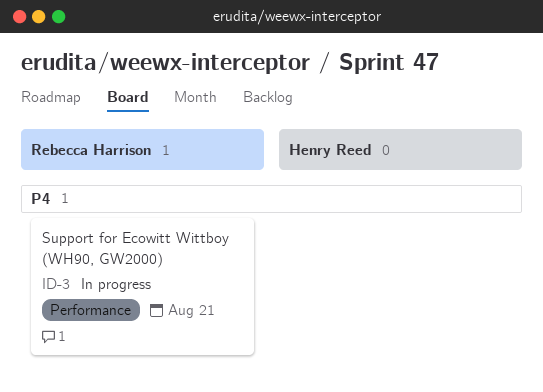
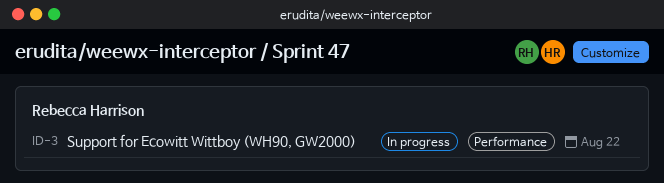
ID-3, due: Aug 21 -> Aug 22

